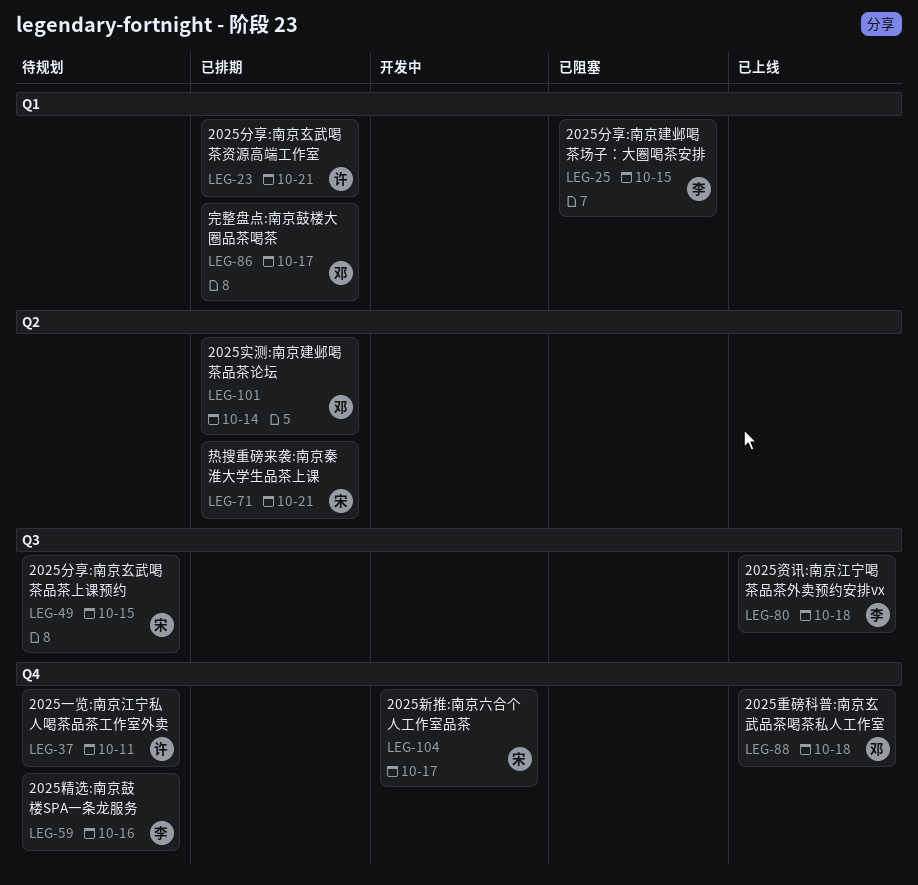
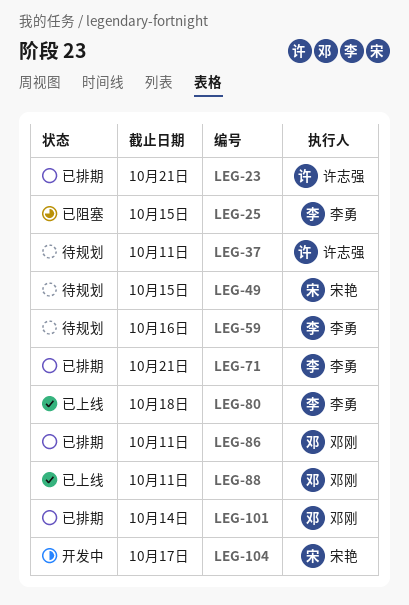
LEG-71, owner: 宋艳 -> 李勇
LEG-86, due: Oct 17 -> Oct 11
LEG-88, due: Oct 18 -> Oct 11

